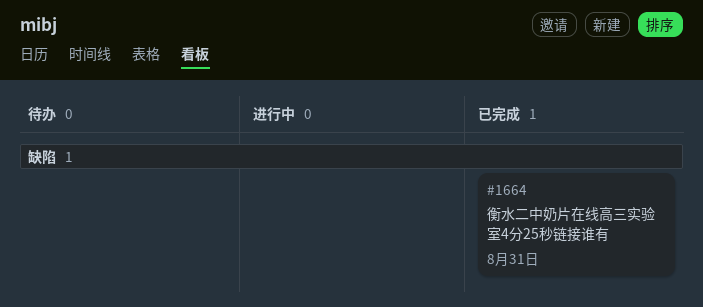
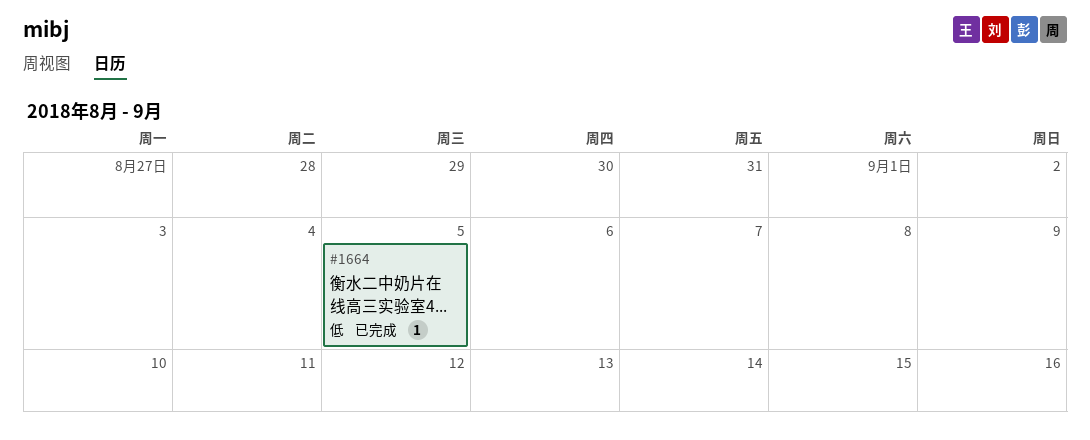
#1664, due: Aug 31 -> Sep 5

